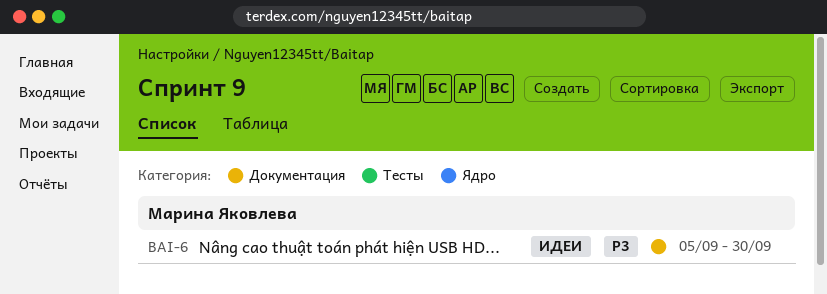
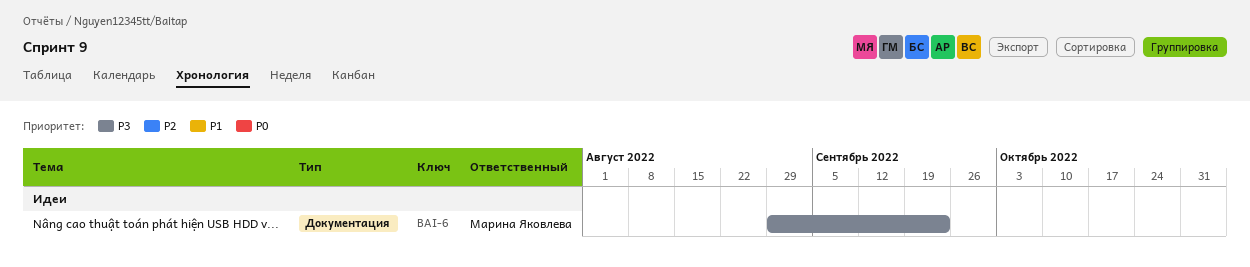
BAI-6, start: Sep 5 -> Aug 29
BAI-6, due: Sep 30 -> Sep 23

